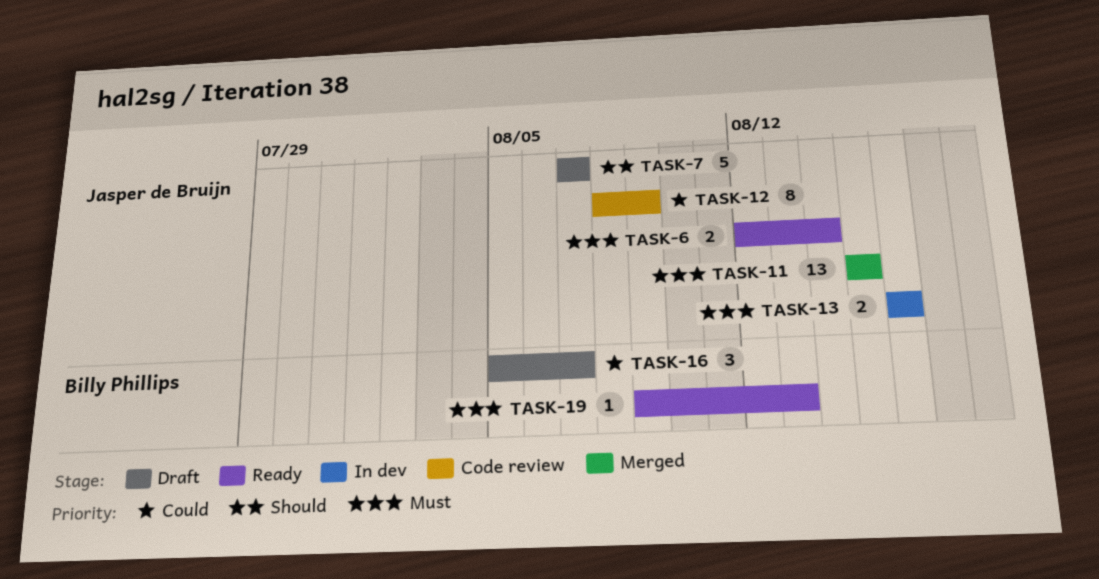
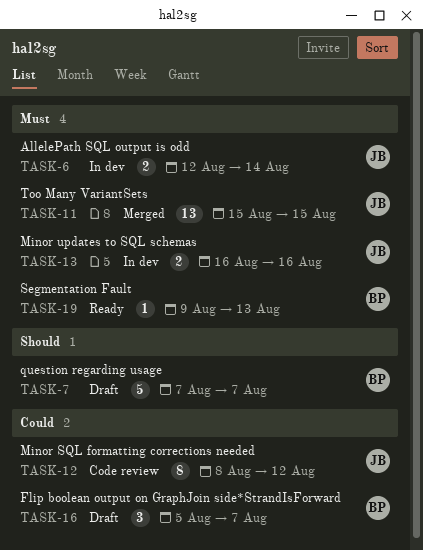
TASK-6, status: Ready -> In dev
TASK-7, owner: Jasper de Bruijn -> Billy Phillips
TASK-12, due: Aug 9 -> Aug 12

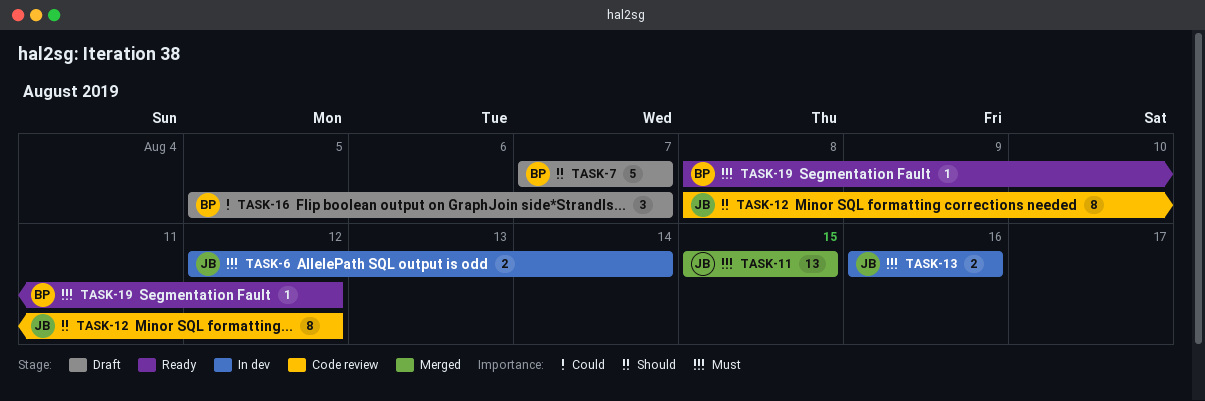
TASK-12, priority: Could -> Should
TASK-19, start: Aug 9 -> Aug 8
TASK-19, due: Aug 13 -> Aug 12

